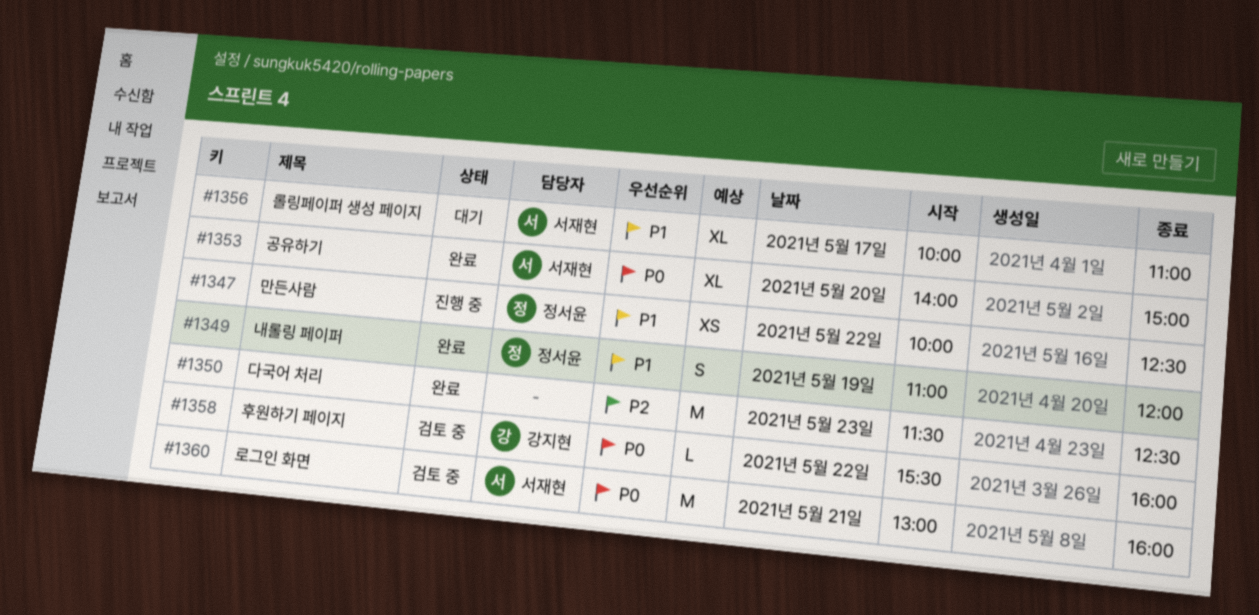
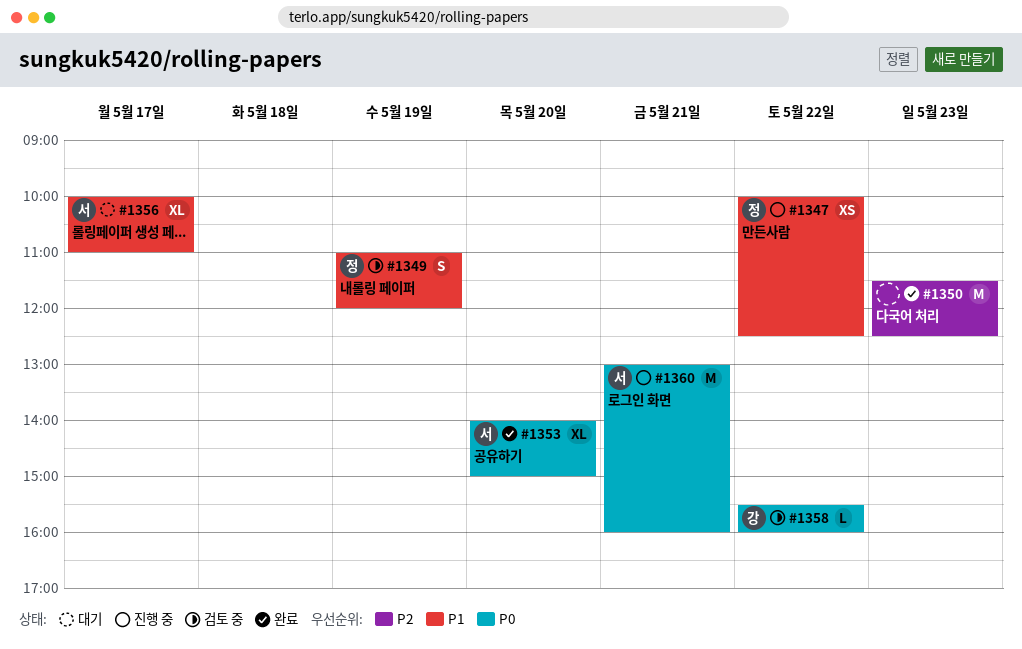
#1349, status: 완료 -> 검토 중
#1360, status: 검토 중 -> 진행 중

